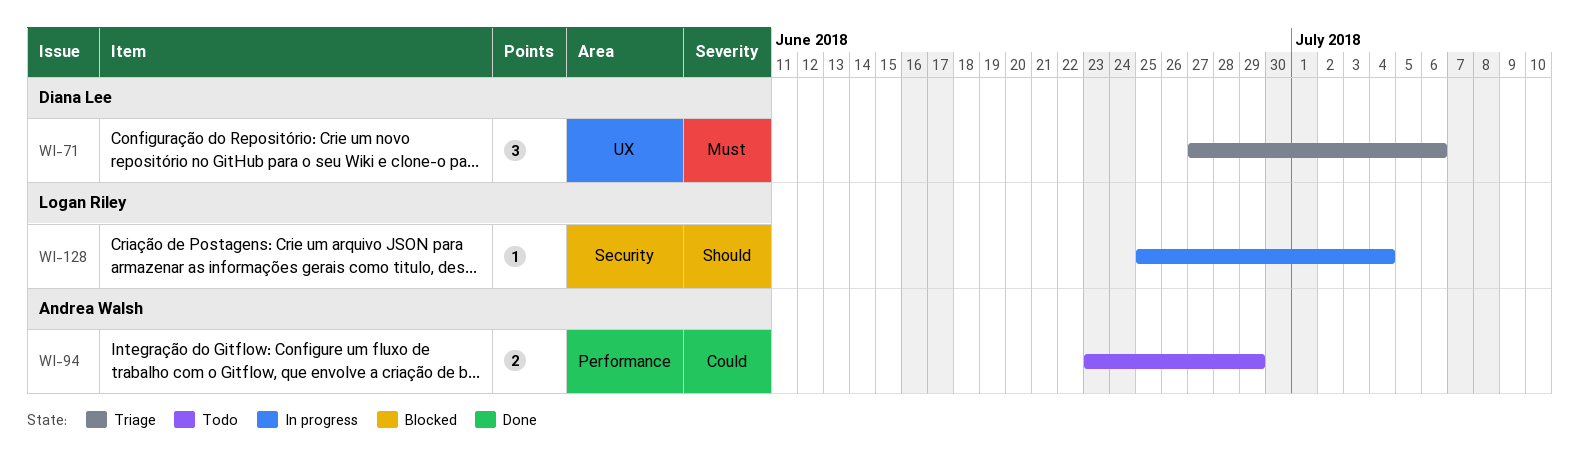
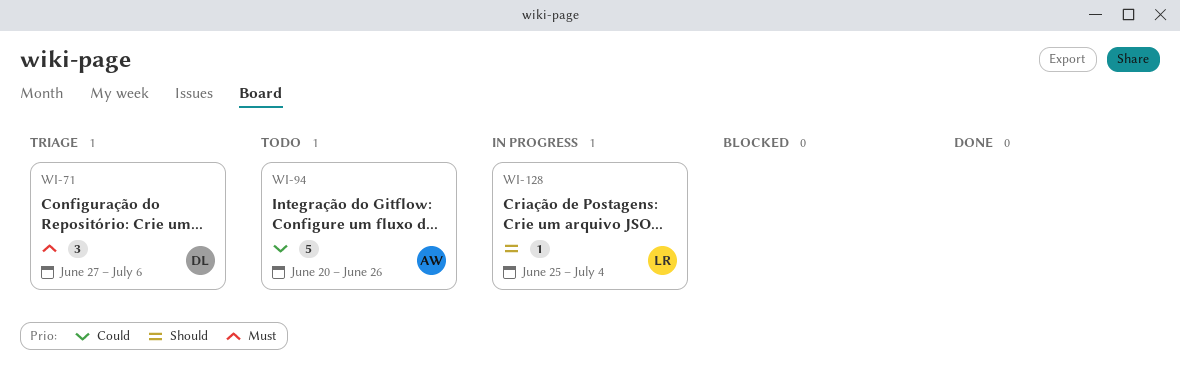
WI-94, estimate: 2 -> 5
WI-94, start: Jun 23 -> Jun 20
WI-94, due: Jun 29 -> Jun 26

